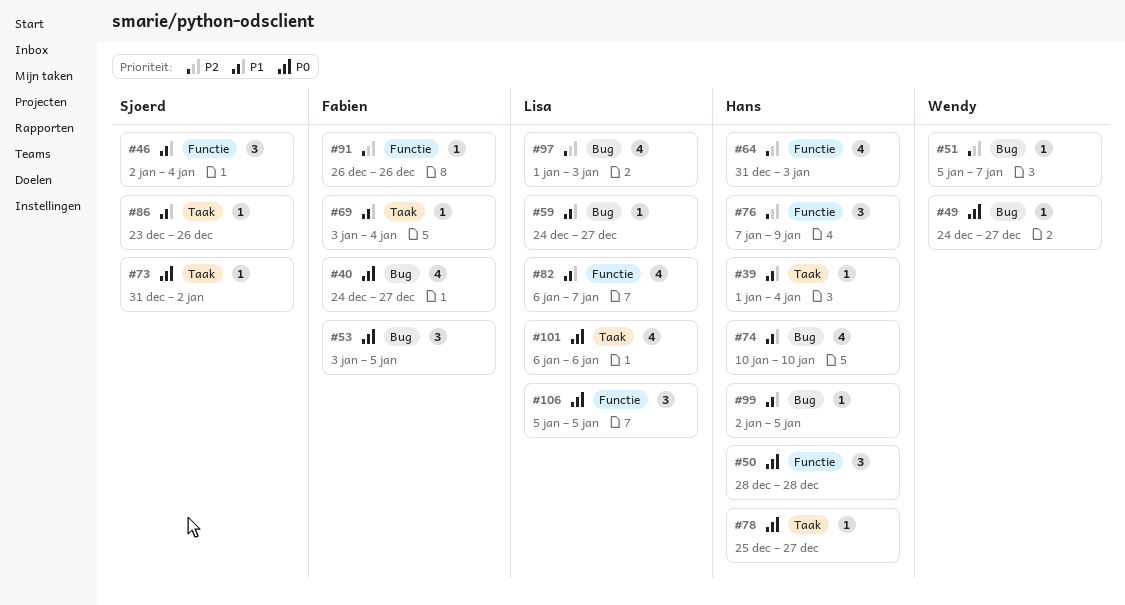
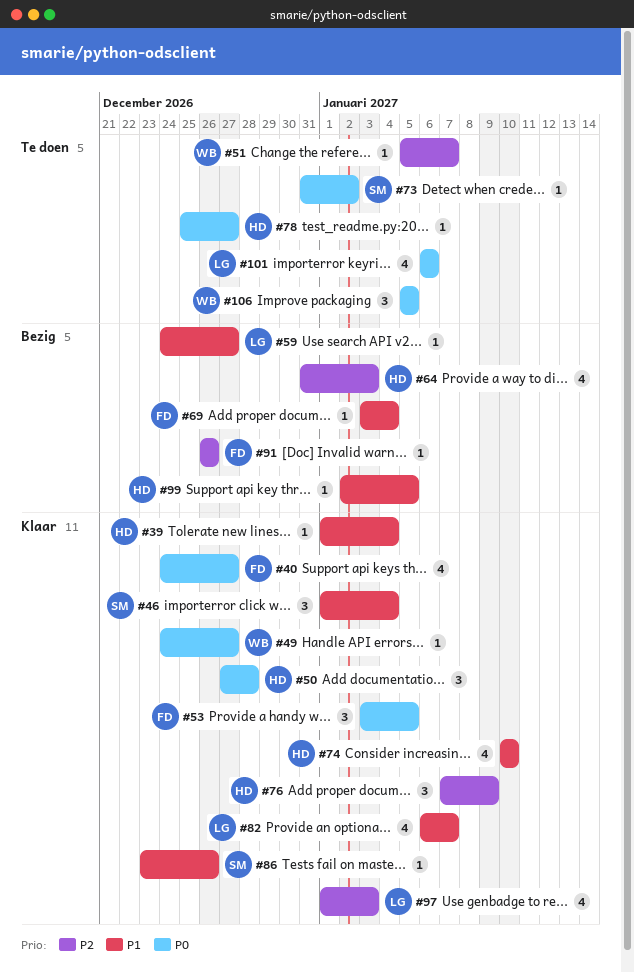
#46, start: Jan 2 -> Jan 1
#50, start: Dec 28 -> Dec 27
#106, owner: Lisa -> Wendy

